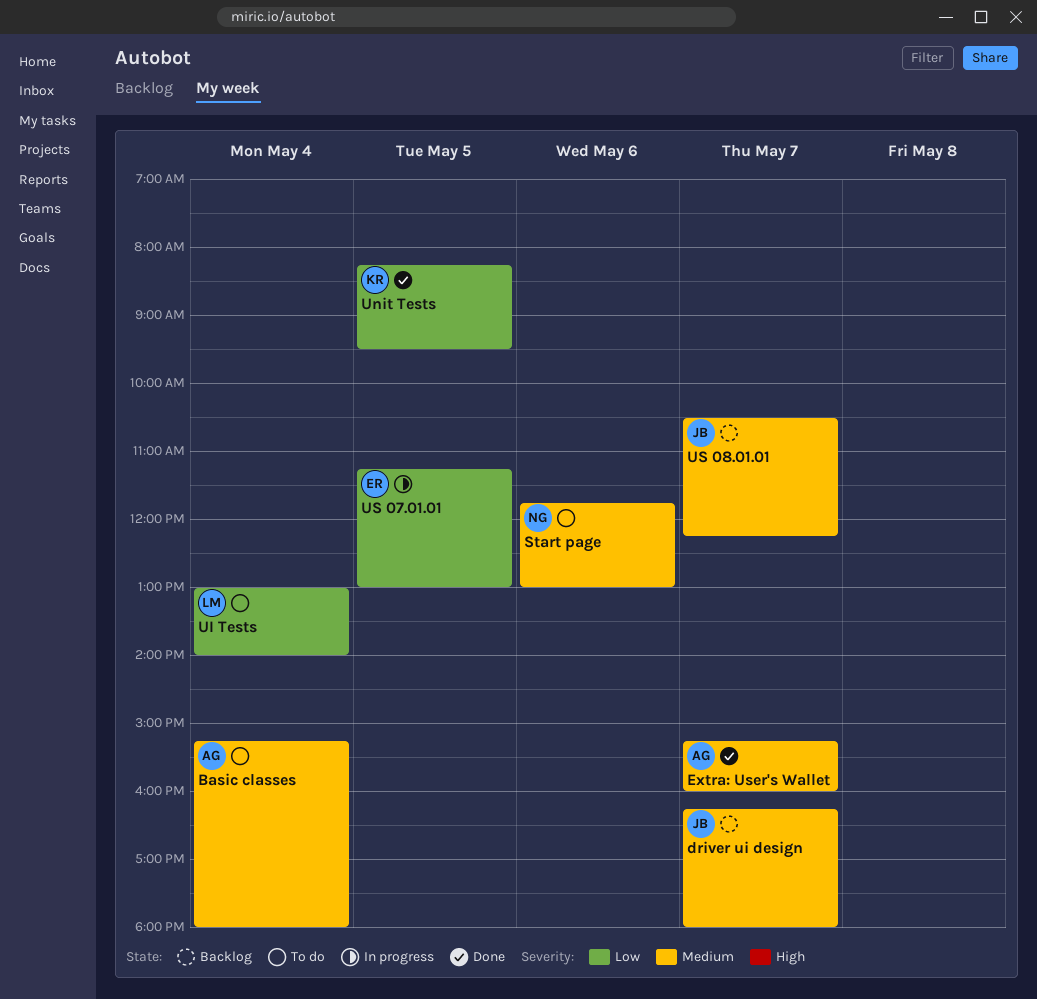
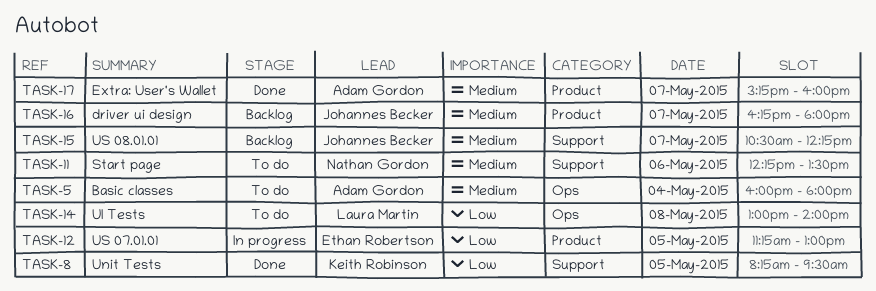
Basic classes, begins: 15:15 -> 16:00
Start page, begins: 11:45 -> 12:15
Start page, ends: 13:00 -> 13:30
UI Tests, day: May 4 -> May 8

